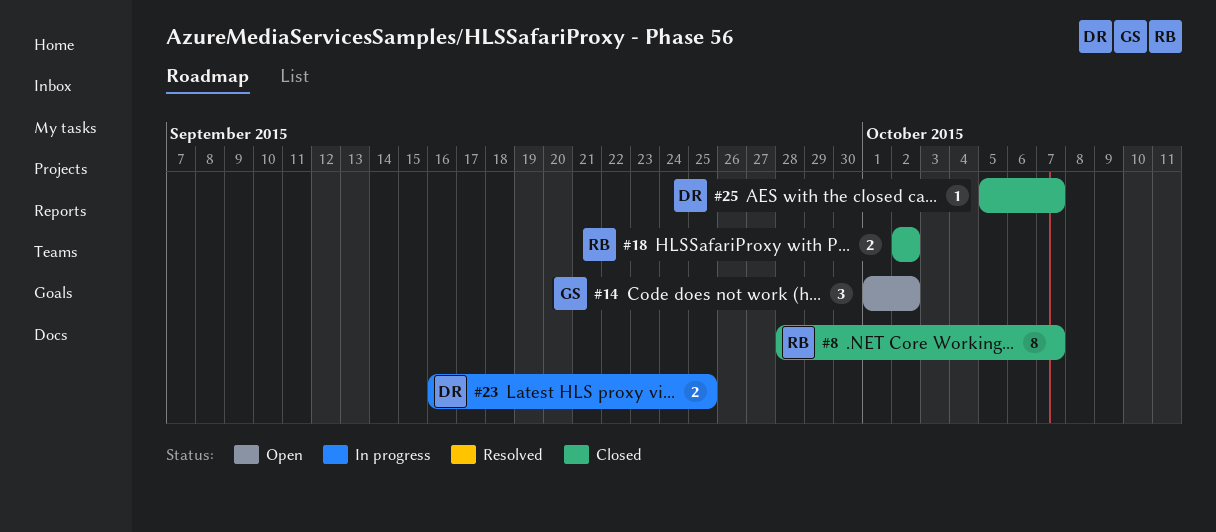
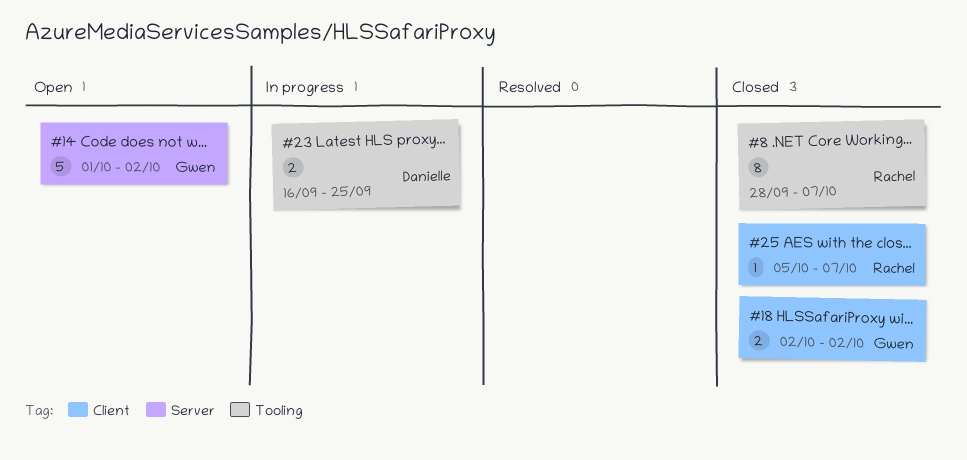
#14, estimate: 3 -> 5
#18, owner: Rachel -> Gwen
#25, owner: Danielle -> Rachel

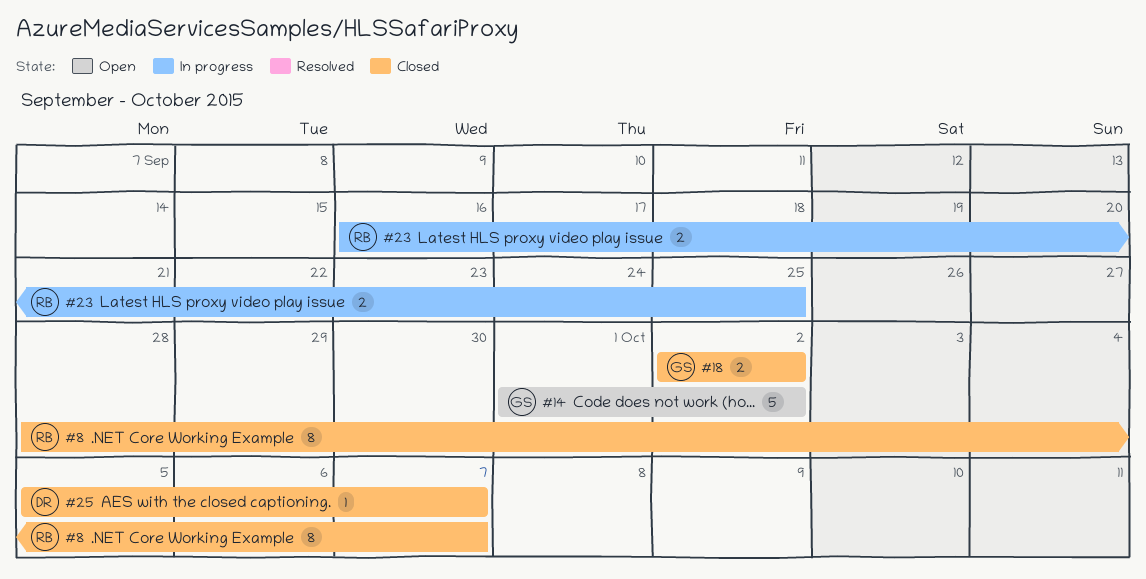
#23, owner: Danielle -> Rachel
#25, owner: Rachel -> Danielle

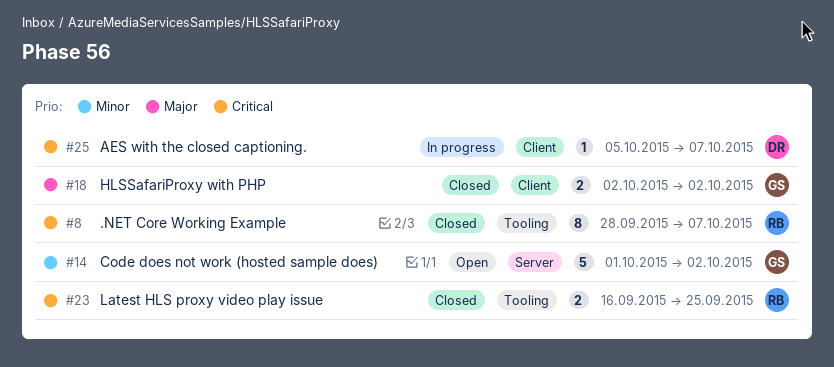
#23, status: In progress -> Closed
#25, status: Closed -> In progress

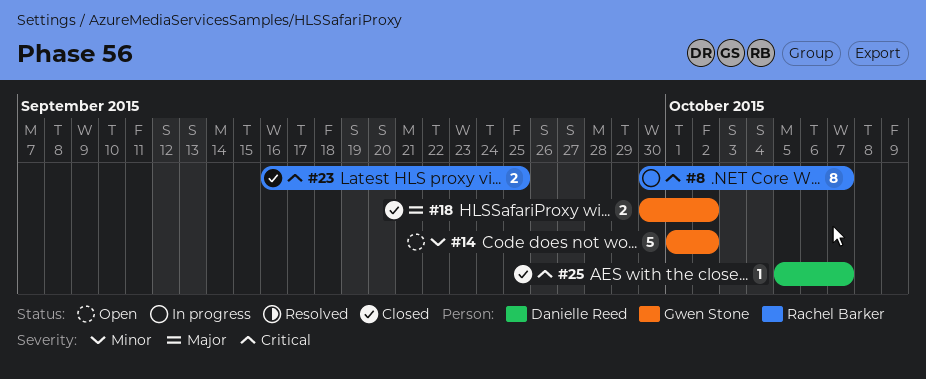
#8, status: Closed -> In progress
#8, start: Sep 28 -> Sep 30
#18, start: Oct 2 -> Sep 30
#25, status: In progress -> Closed

